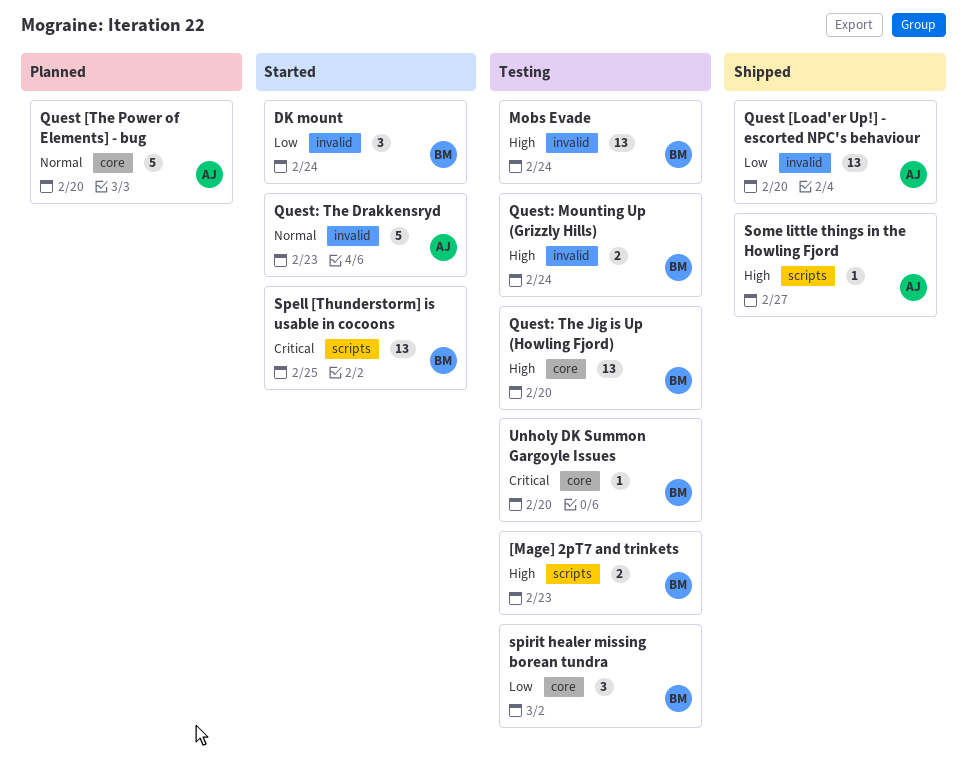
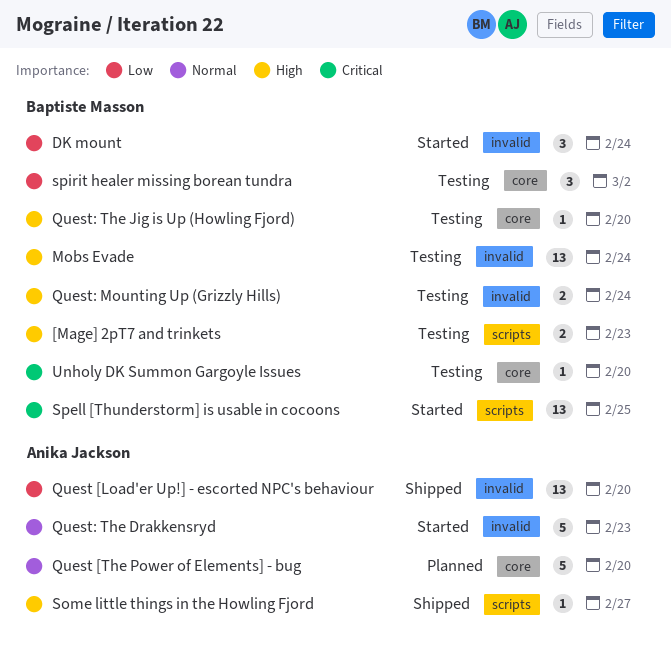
Quest: The Jig is Up (Howling Fjord), estimate: 13 -> 1

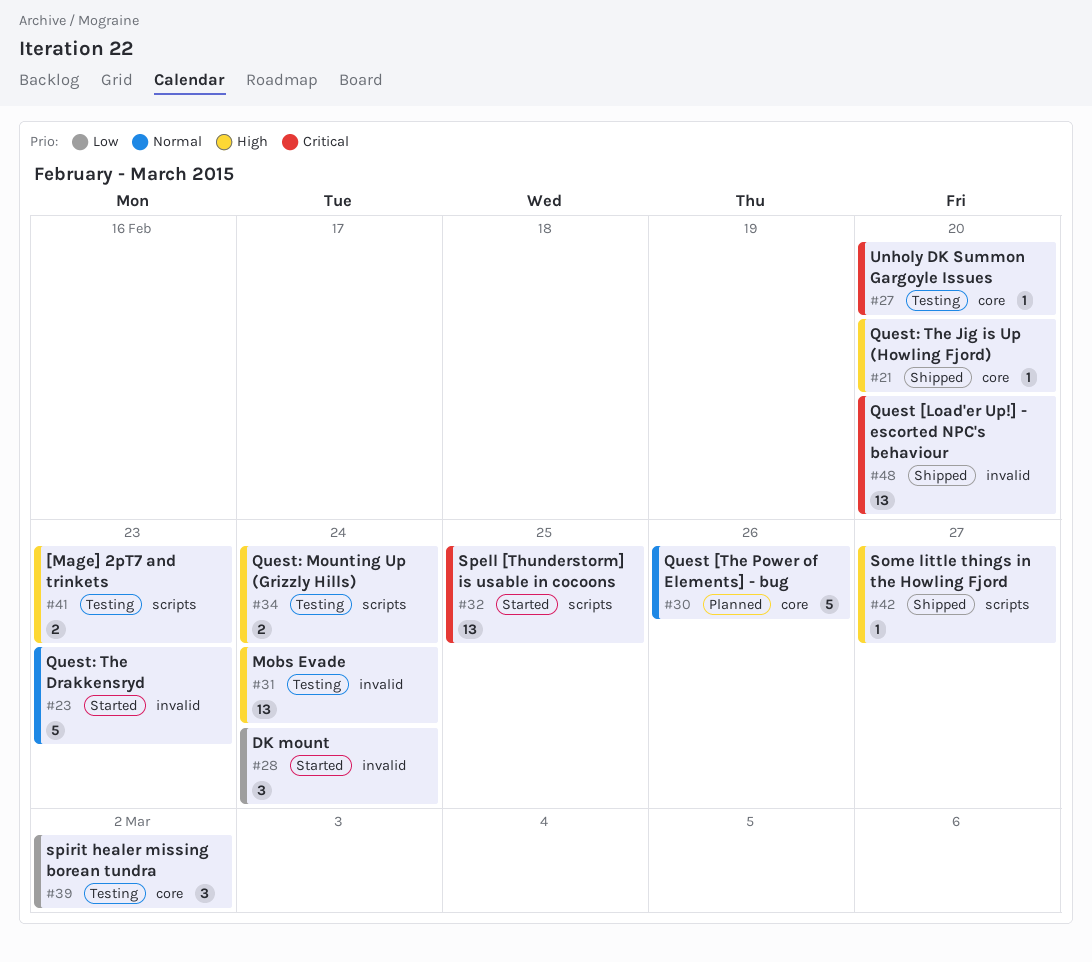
Quest [Load'er Up!] - escorted NPC's behaviour, priority: Low -> Critical
Quest [The Power of Elements] - bug, due: Feb 20 -> Feb 26
Quest: Mounting Up (Grizzly Hills), label: invalid -> scripts
Quest: The Jig is Up (Howling Fjord), status: Testing -> Shipped

